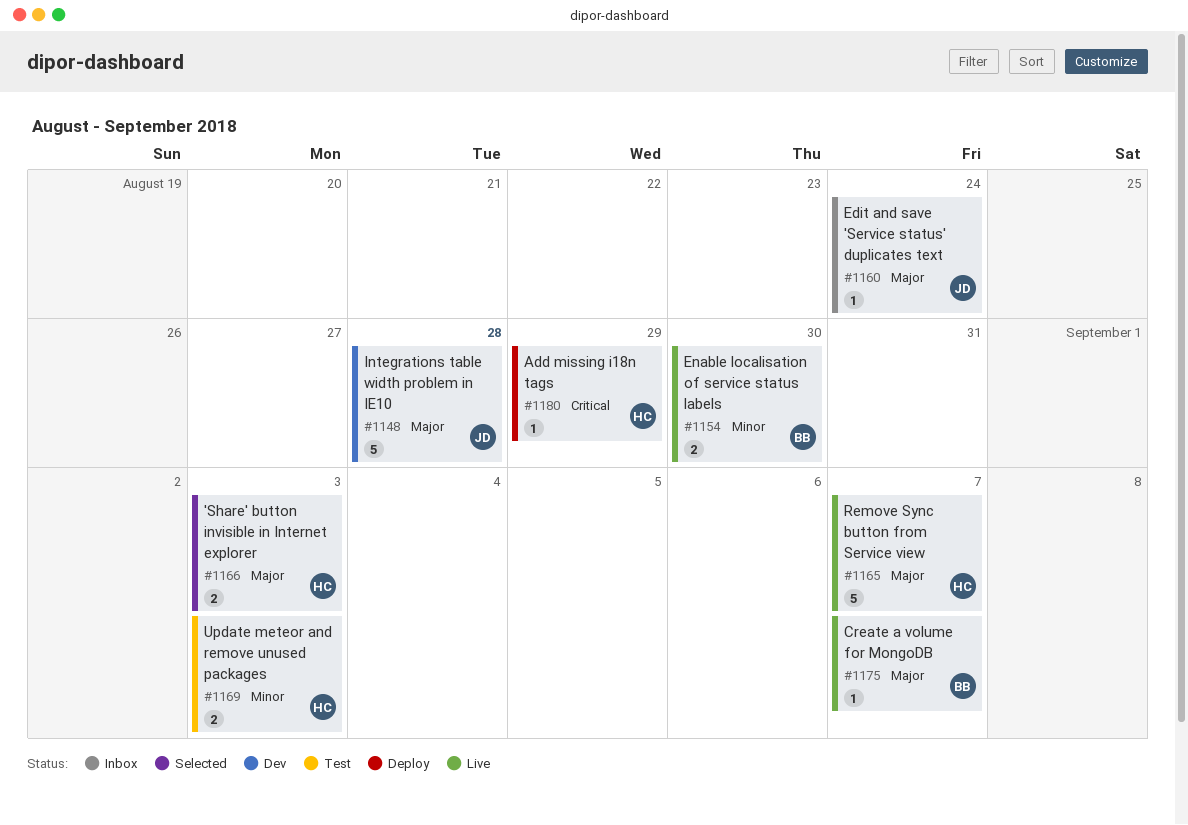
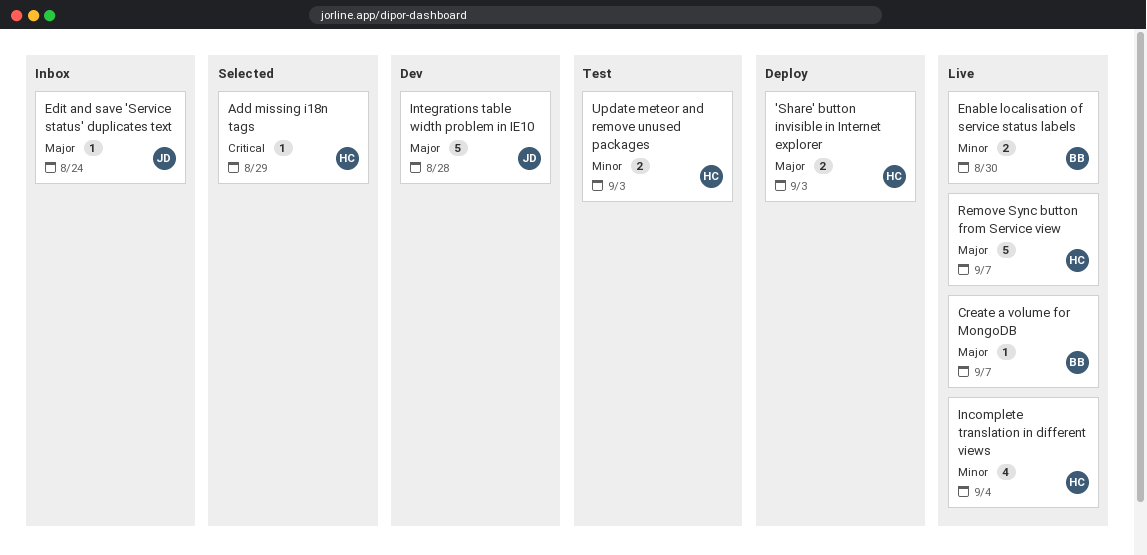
'Share' button invisible in Internet explorer, status: Selected -> Deploy
Add missing i18n tags, status: Deploy -> Selected
Incomplete translation in different views: none -> present

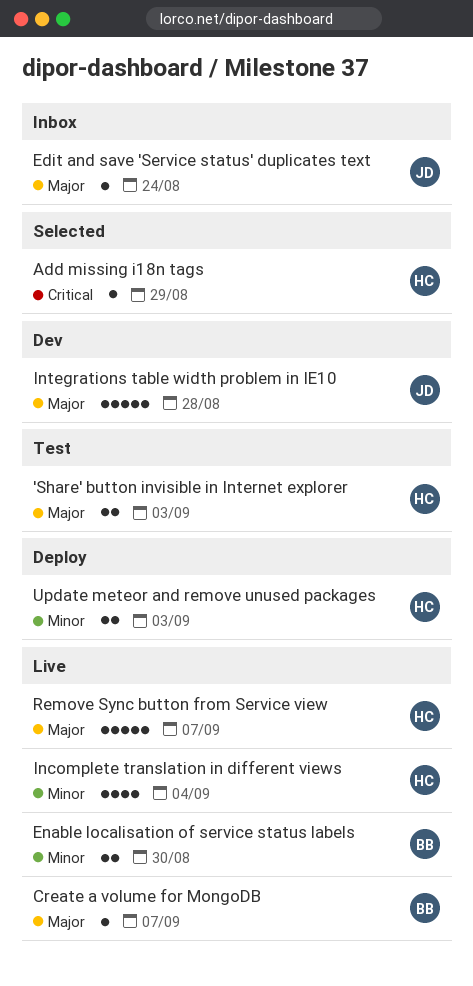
'Share' button invisible in Internet explorer, status: Deploy -> Test
Update meteor and remove unused packages, status: Test -> Deploy

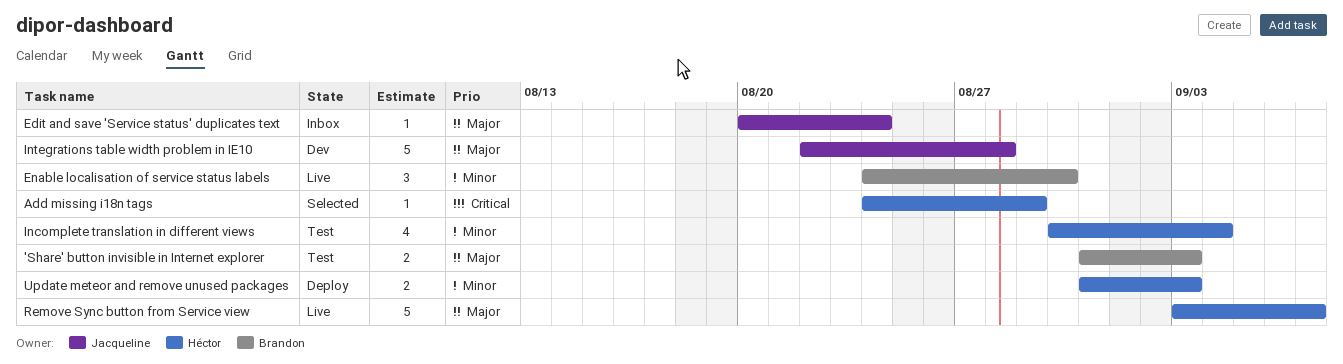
'Share' button invisible in Internet explorer, owner: Héctor -> Brandon
Create a volume for MongoDB: present -> none
Enable localisation of service status labels, estimate: 2 -> 3
Incomplete translation in different views, status: Live -> Test

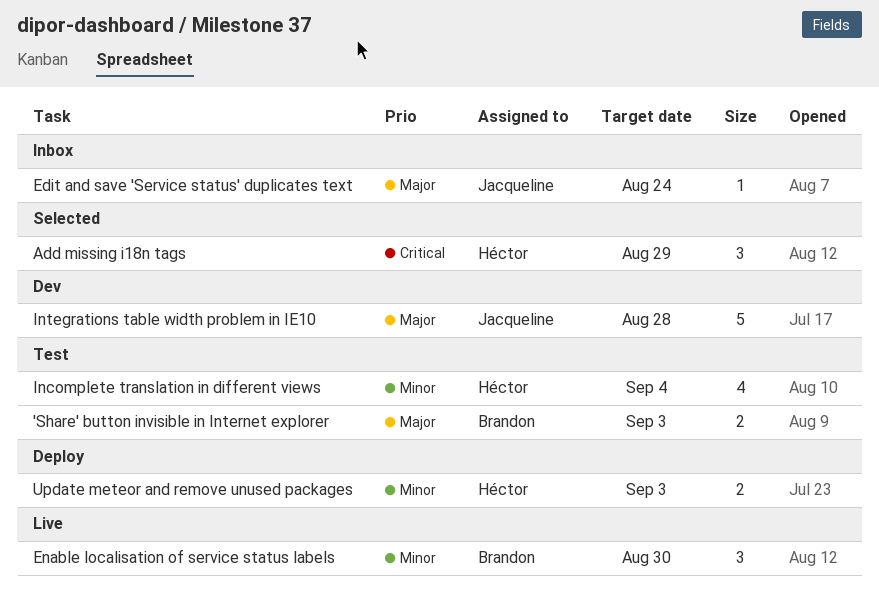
Add missing i18n tags, estimate: 1 -> 3
Remove Sync button from Service view: present -> none

